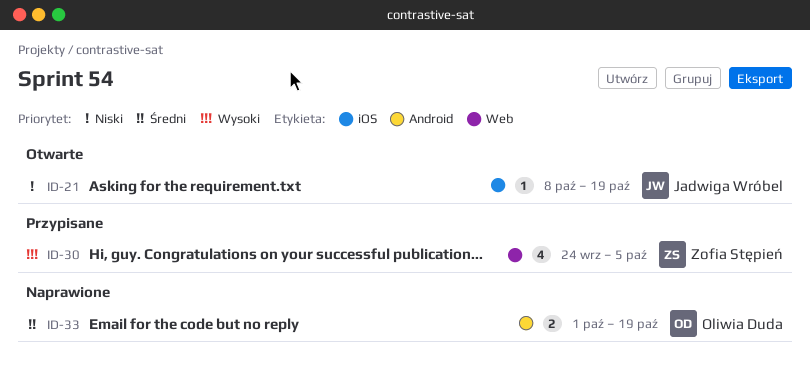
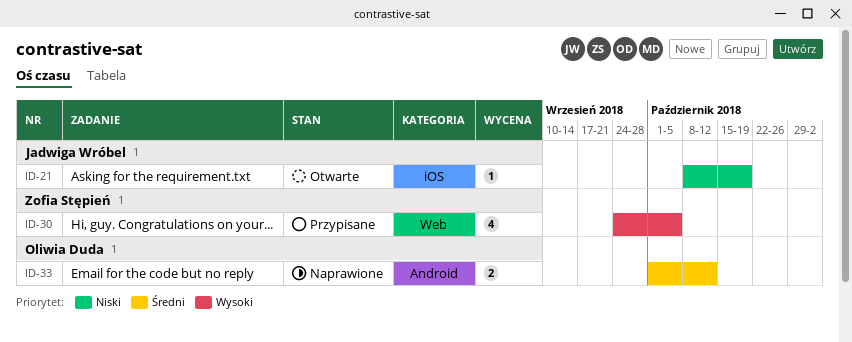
ID-33, due: Oct 19 -> Oct 12

